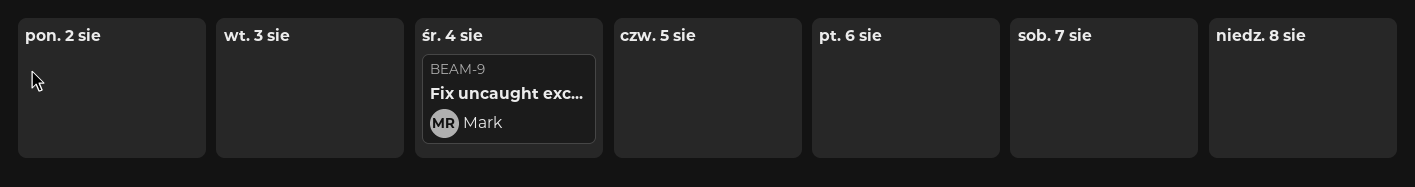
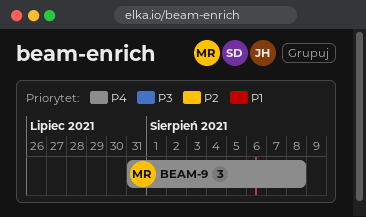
BEAM-9, due: Aug 4 -> Aug 8

